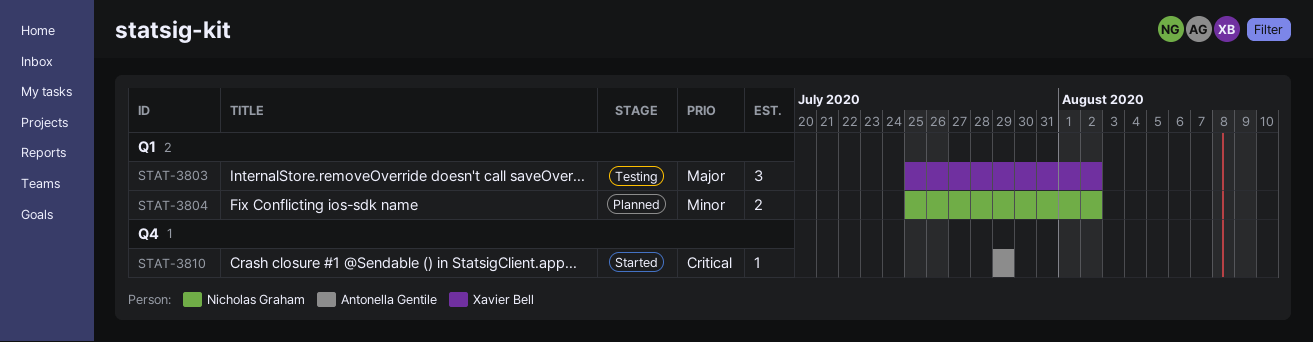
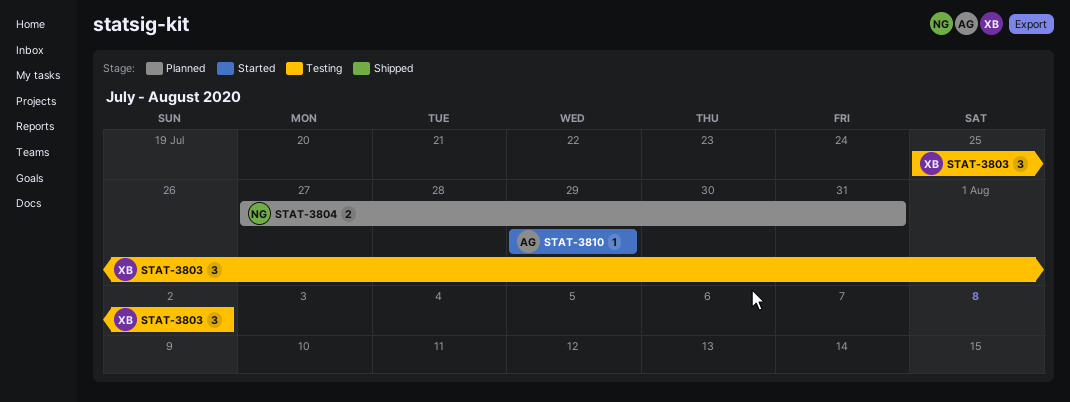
STAT-3804, start: Jul 25 -> Jul 27
STAT-3804, due: Aug 2 -> Jul 31

